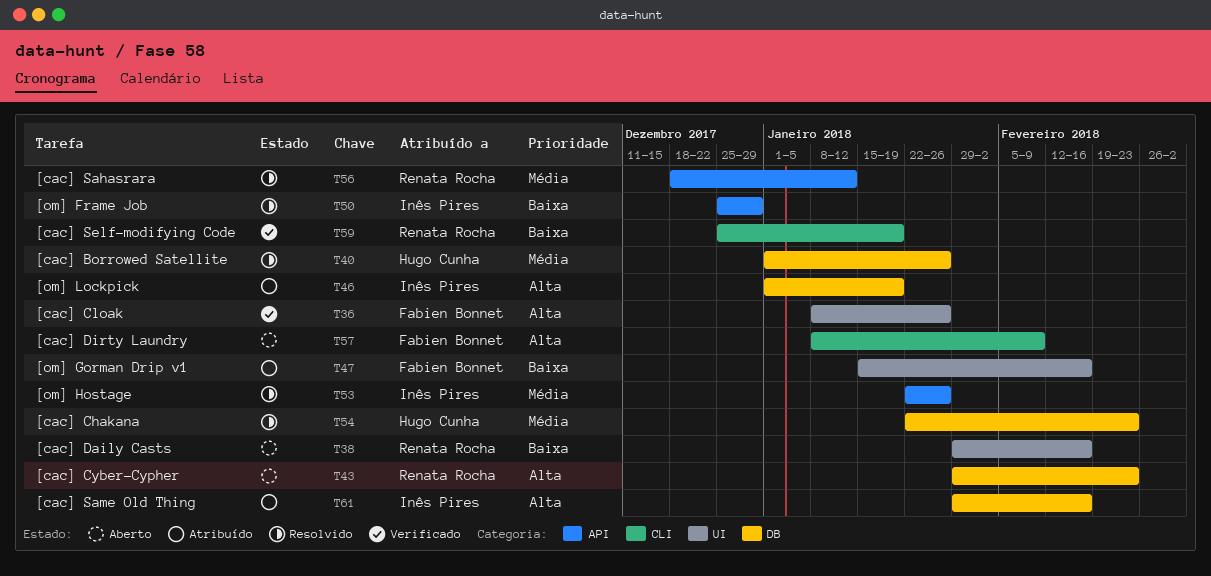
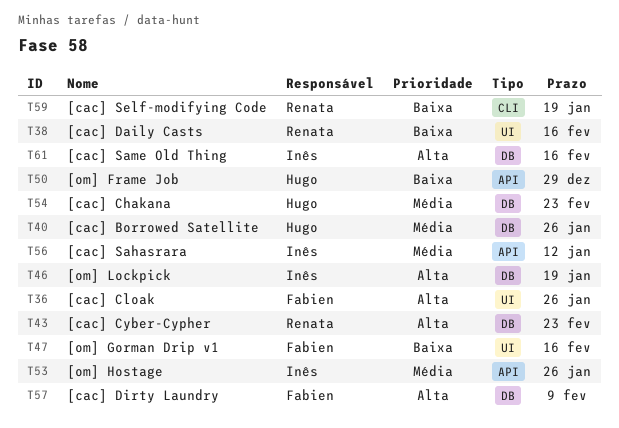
T50, owner: Inês Pires -> Hugo Cunha
T56, owner: Renata Rocha -> Inês Pires
T57, label: CLI -> DB

